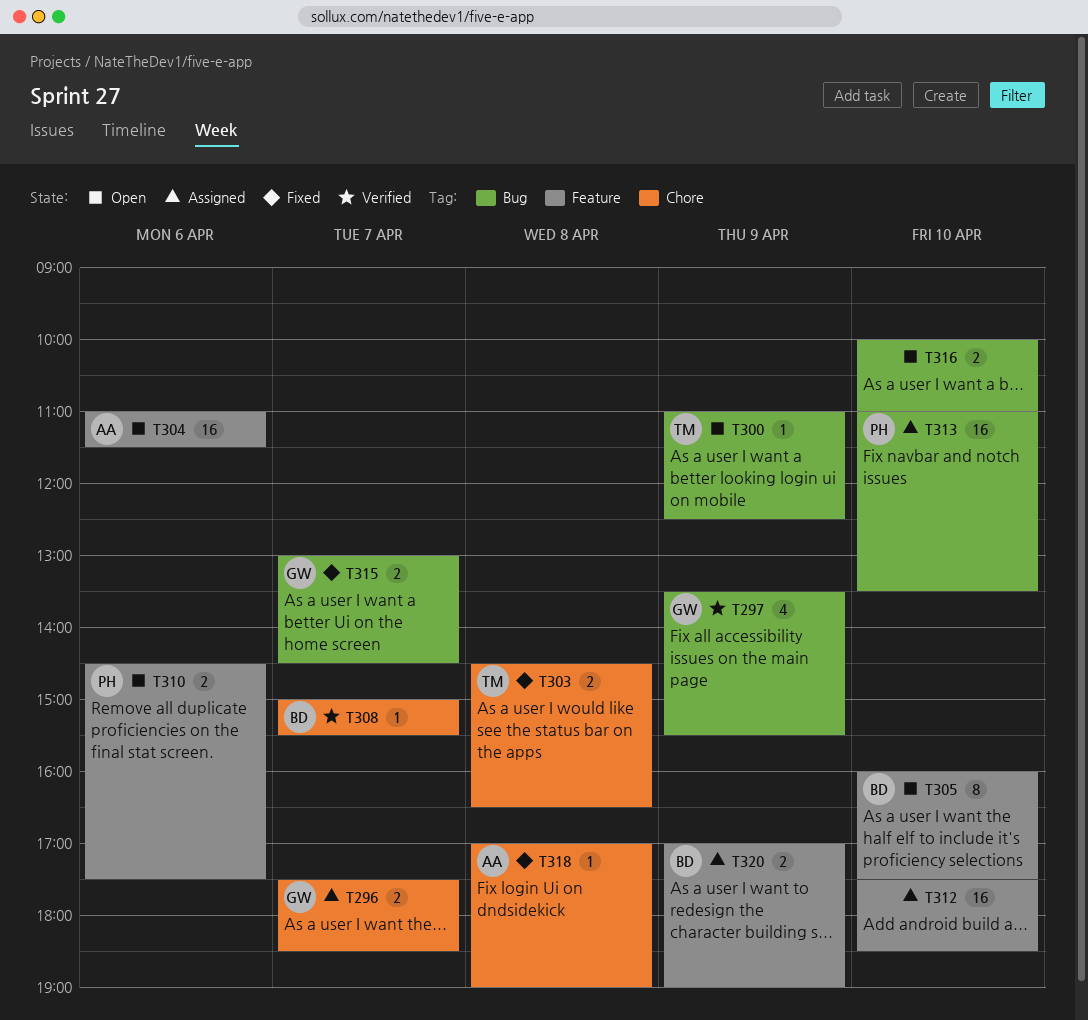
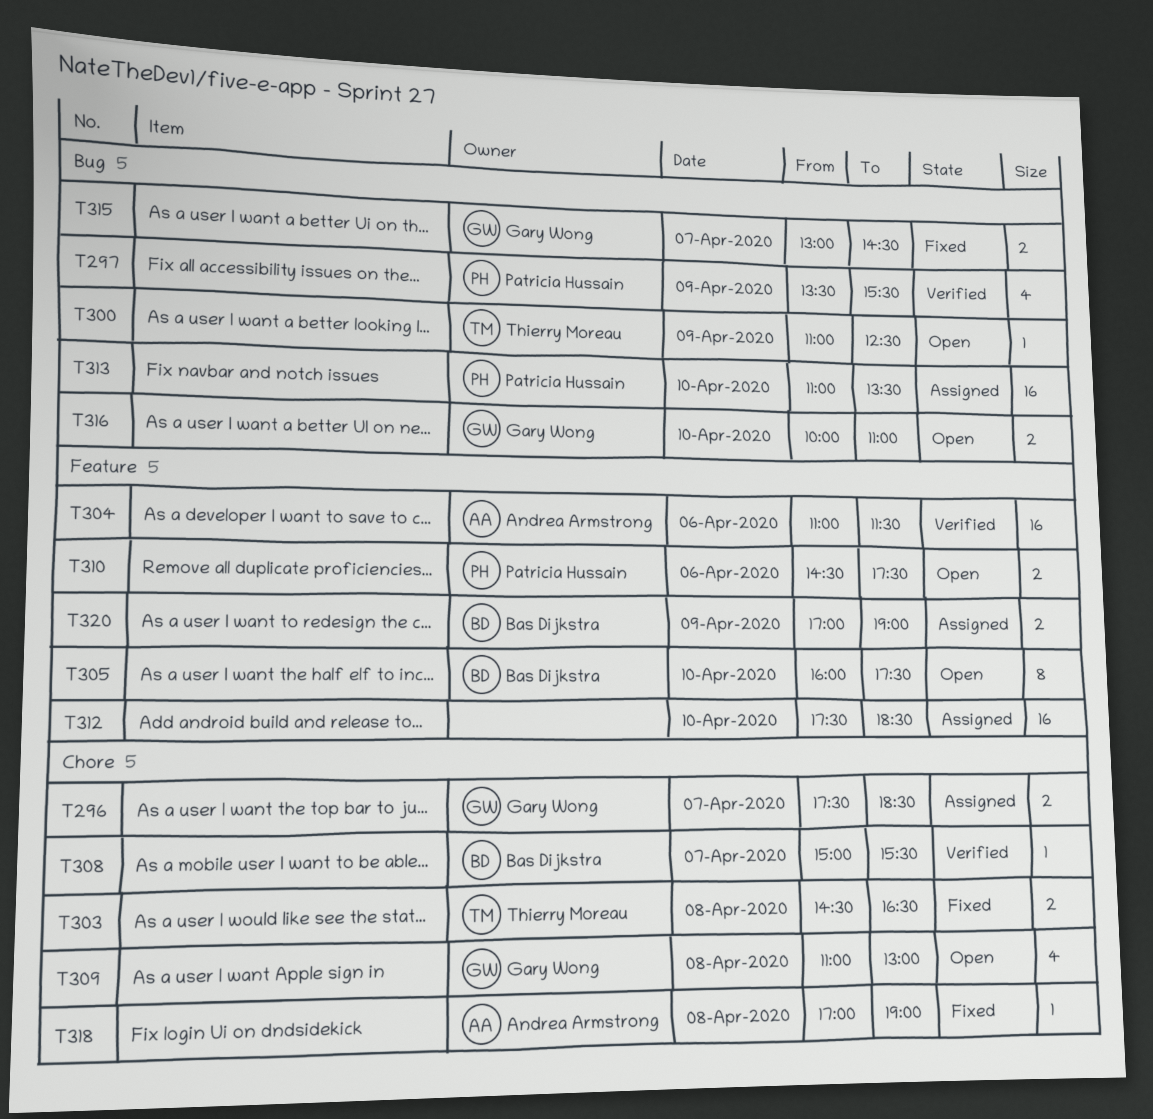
T297, owner: Gary Wong -> Patricia Hussain
T304, status: Open -> Verified
T309: none -> present
T316, owner: none -> Gary Wong

